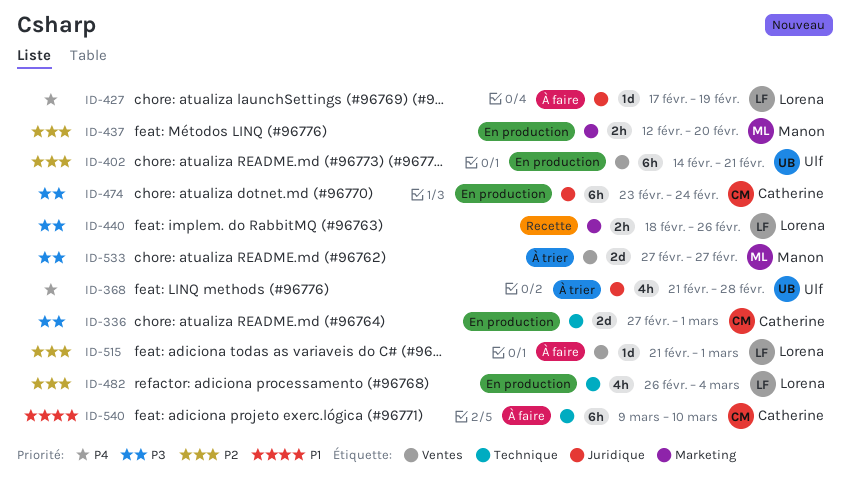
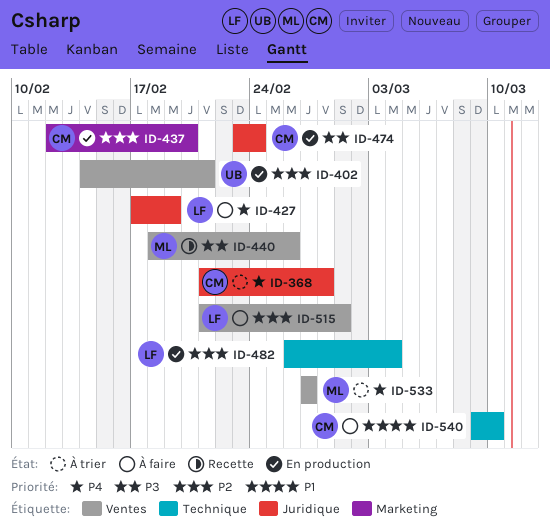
ID-336: present -> none
ID-368, owner: Ulf -> Catherine
ID-437, owner: Manon -> Catherine
ID-440, owner: Lorena -> Manon
ID-440, label: Marketing -> Ventes
ID-533, priority: P3 -> P4

